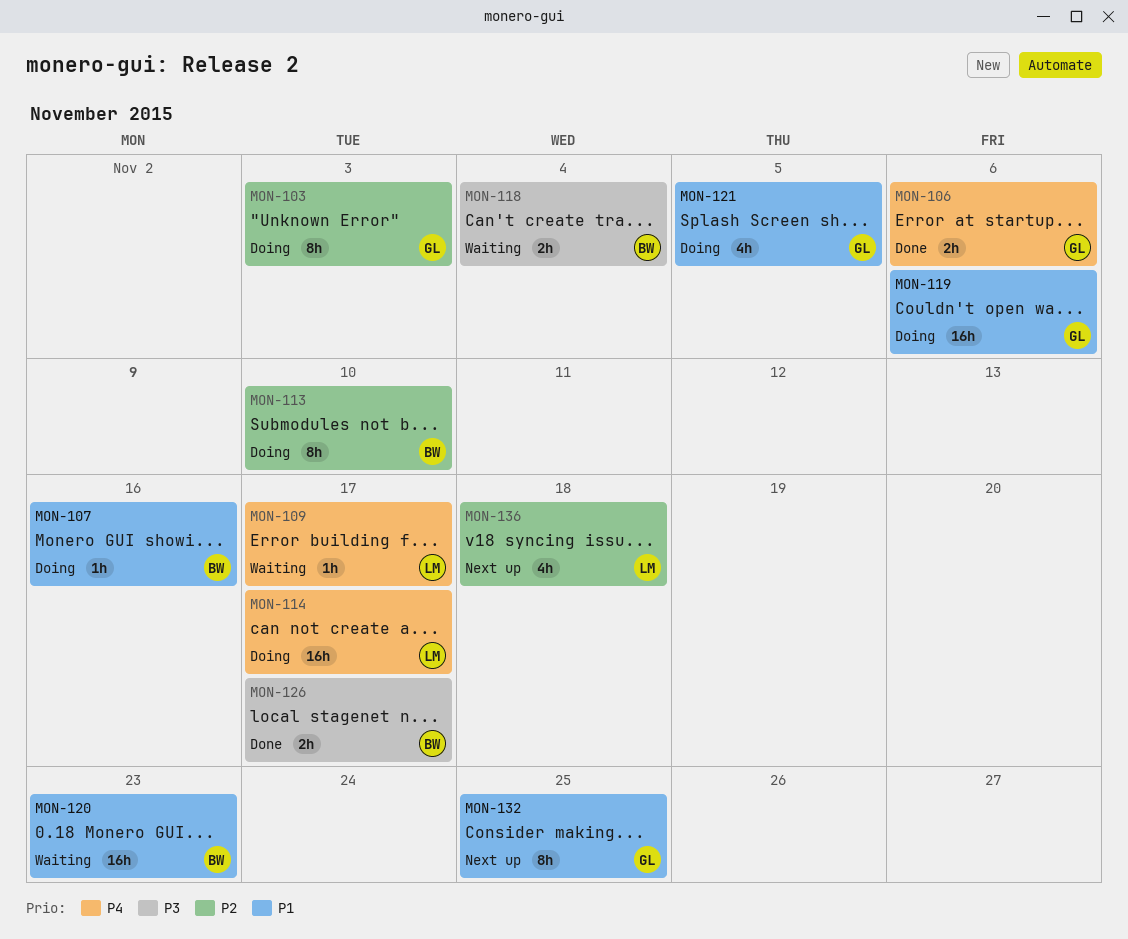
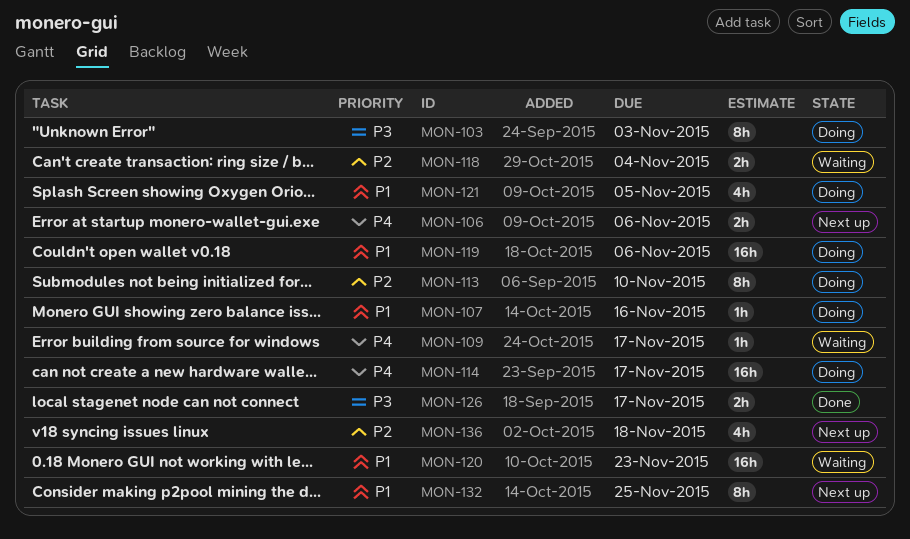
MON-103, priority: P2 -> P3
MON-106, status: Done -> Next up
MON-118, priority: P3 -> P2

